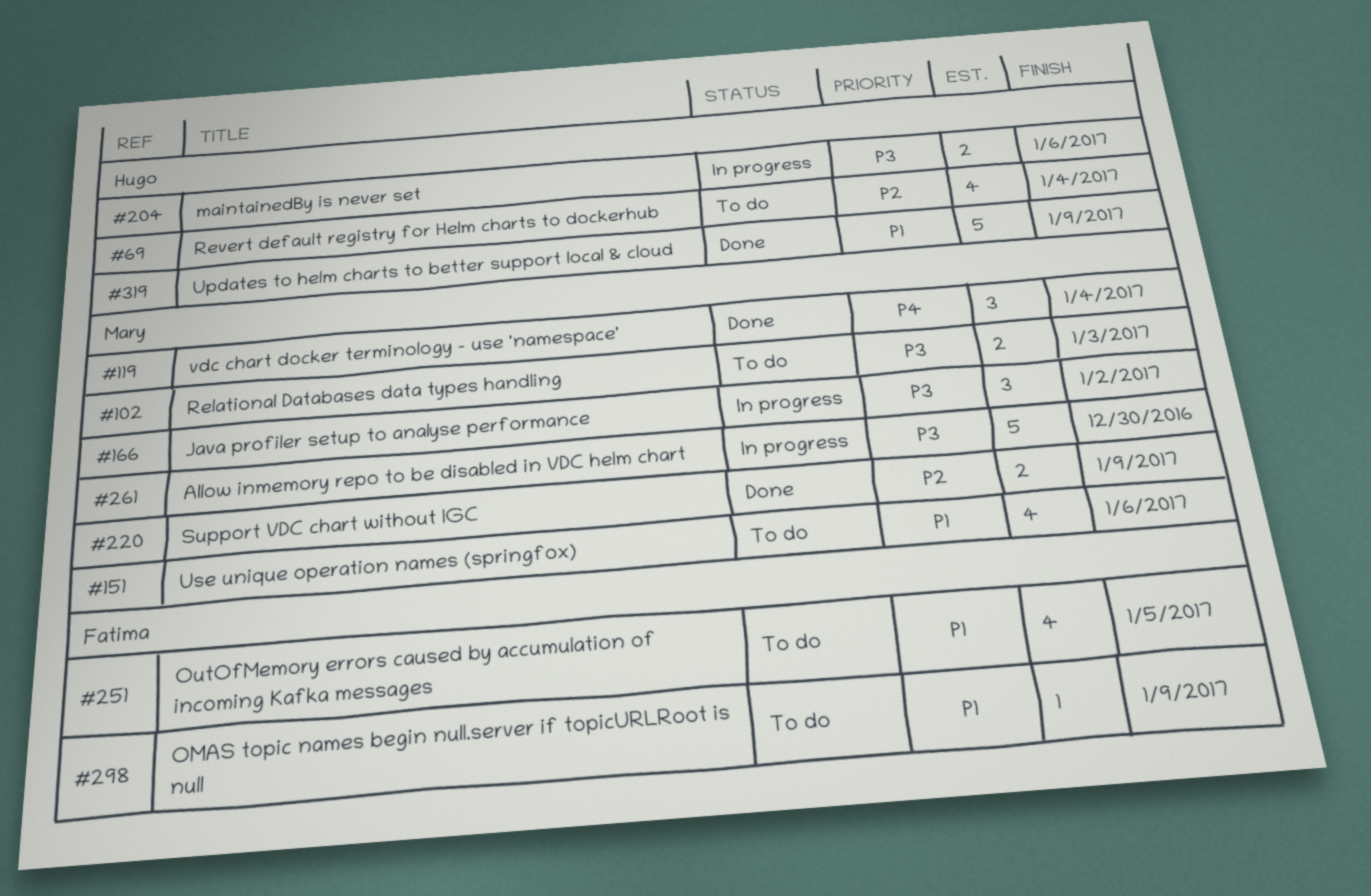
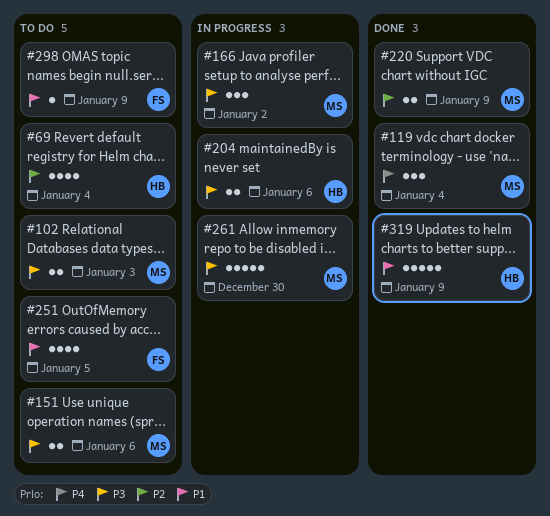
#151, priority: P1 -> P3
#151, estimate: 4 -> 2

